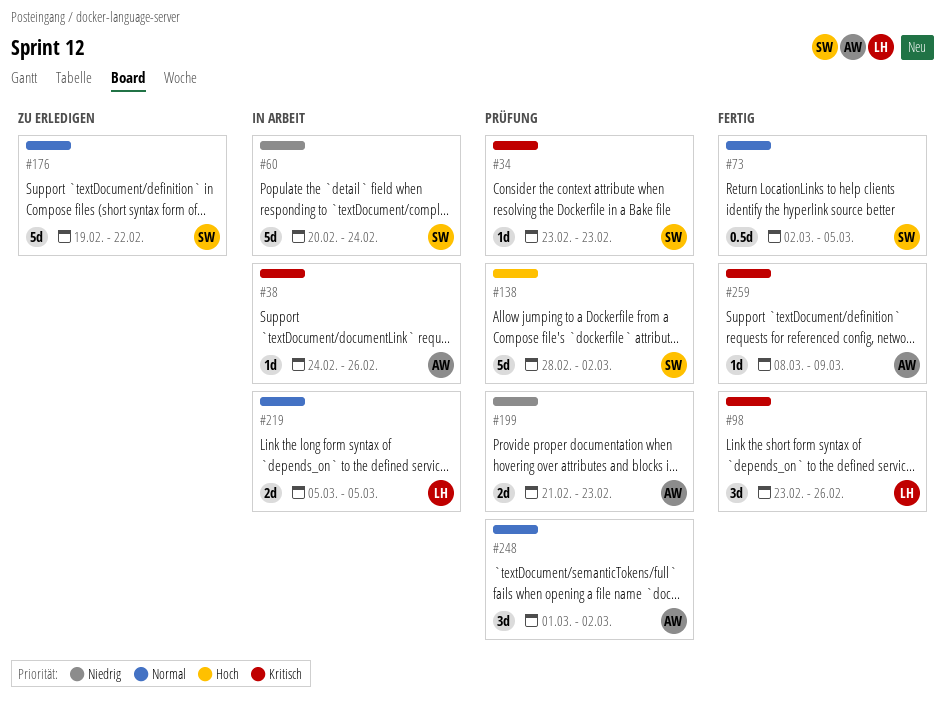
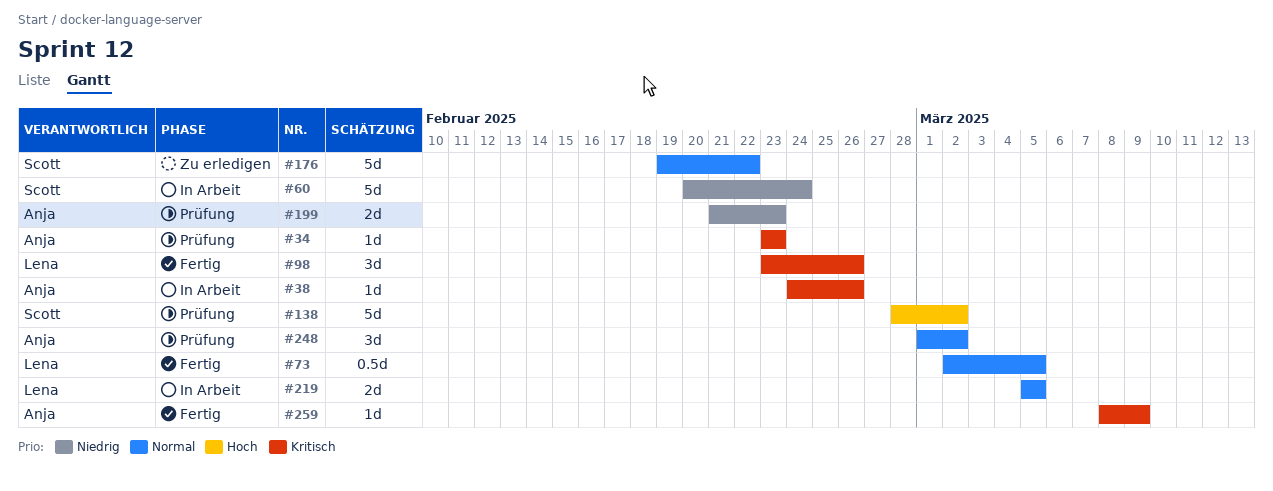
#34, owner: Scott -> Anja
#73, owner: Scott -> Lena

